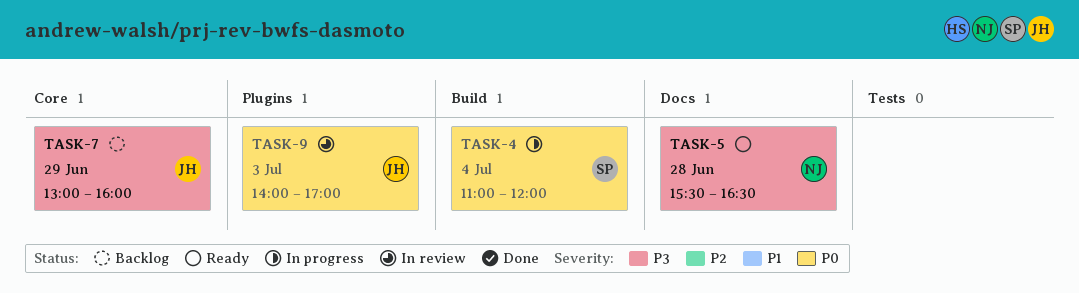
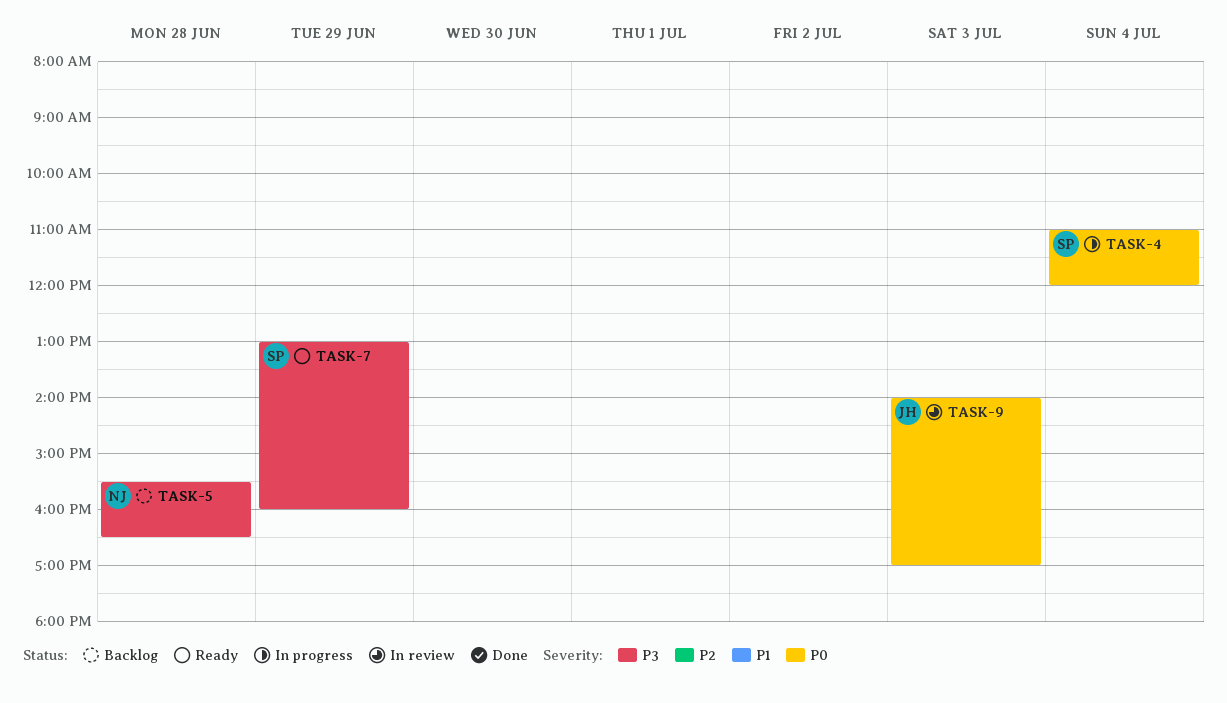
TASK-5, status: Ready -> Backlog
TASK-7, status: Backlog -> Ready
TASK-7, owner: JH -> SP

